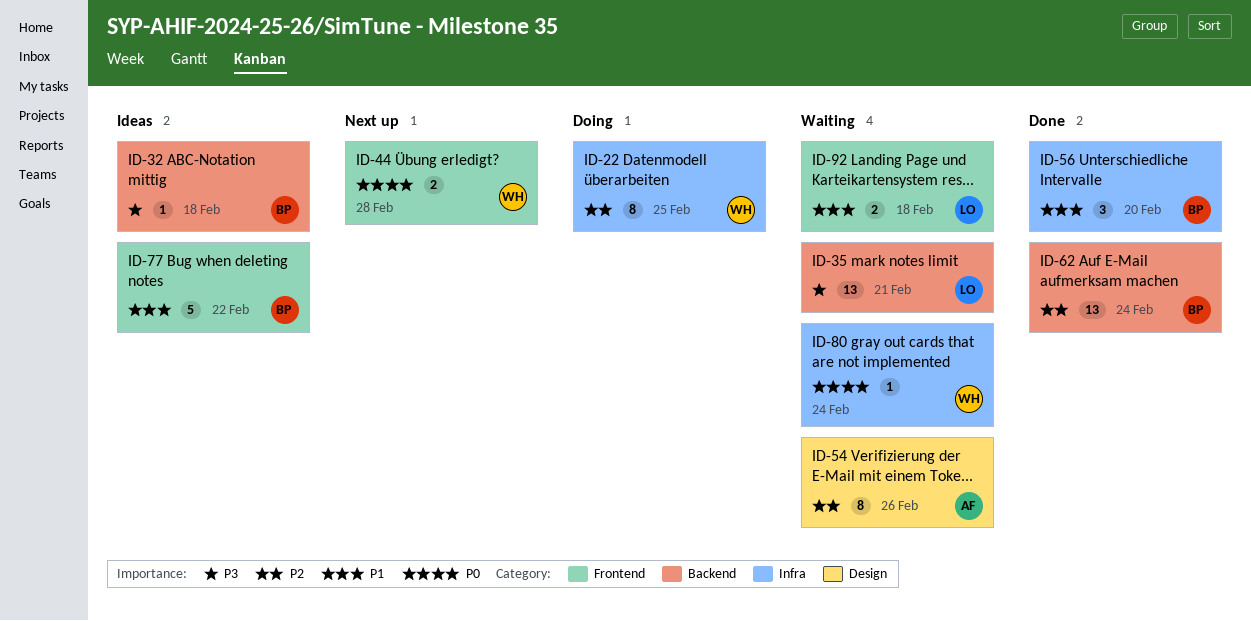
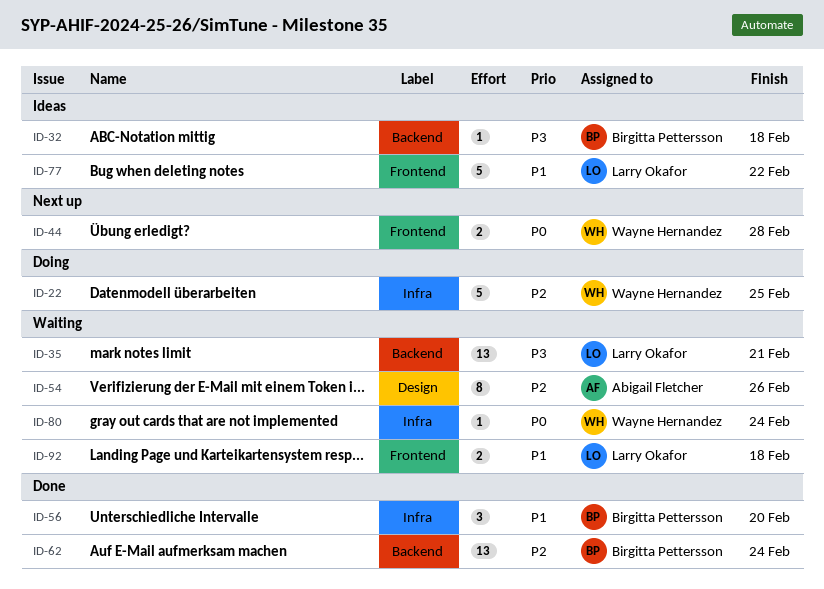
ID-22, estimate: 8 -> 5
ID-77, owner: Birgitta Pettersson -> Larry Okafor

